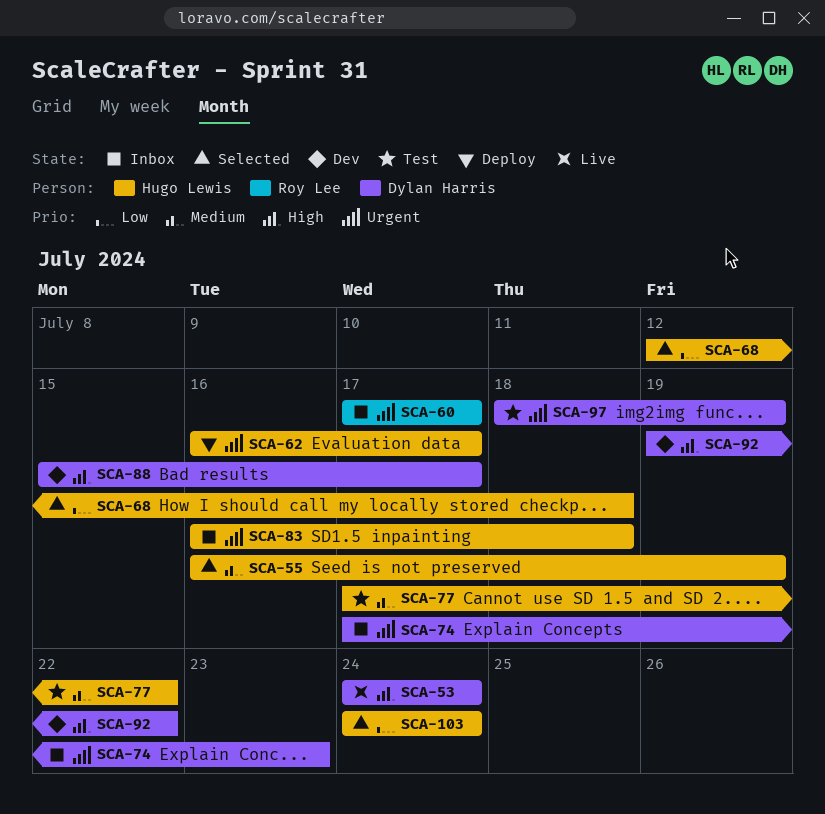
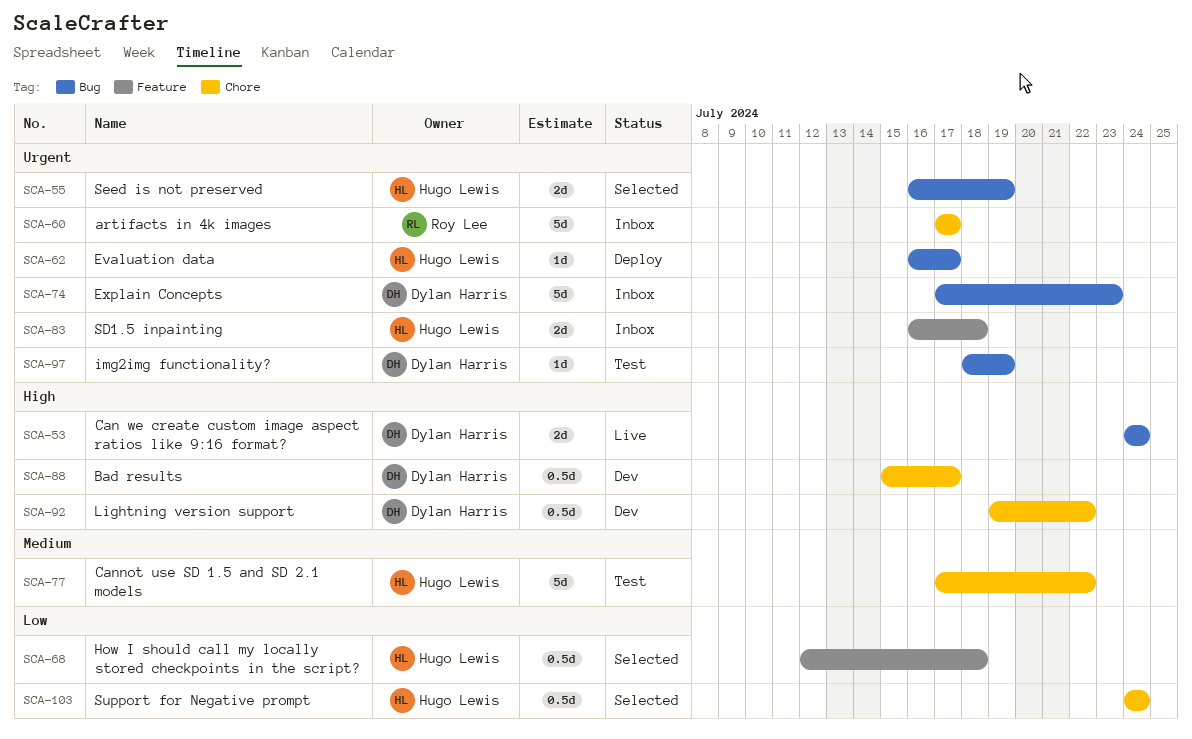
SCA-55, priority: Medium -> Urgent

